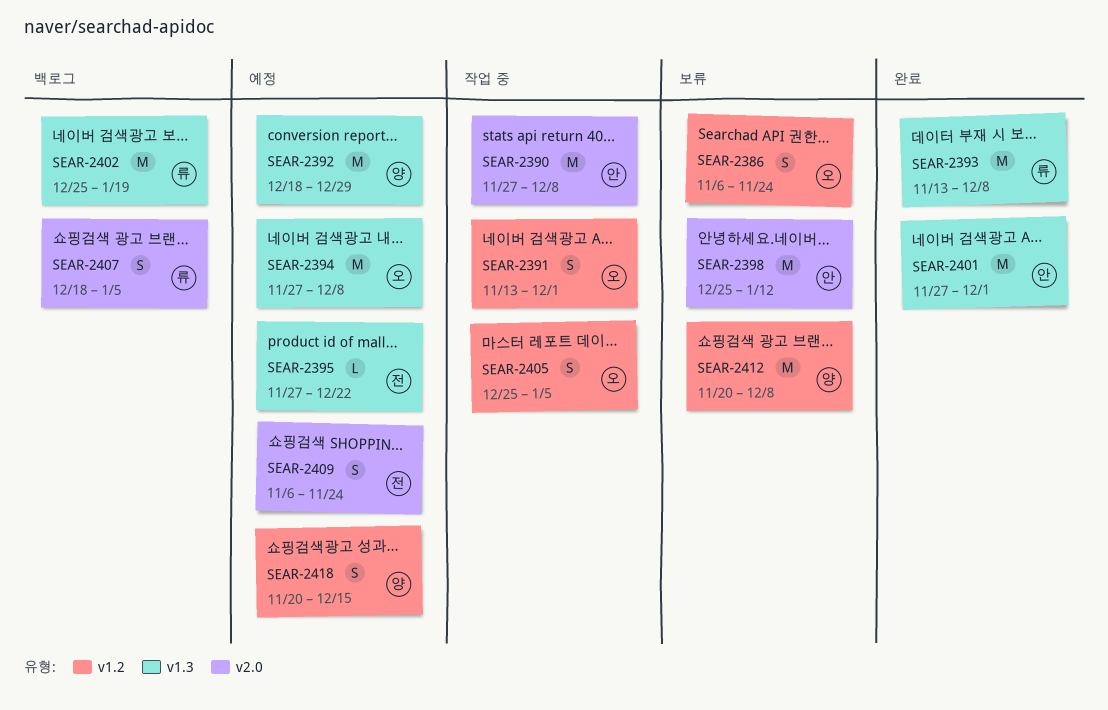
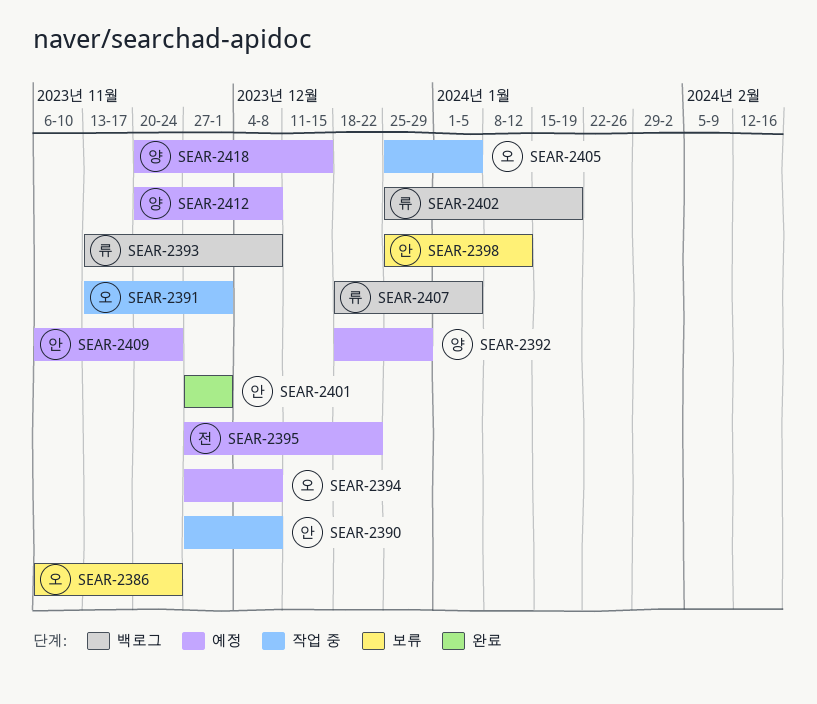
SEAR-2393, status: 완료 -> 백로그
SEAR-2409, owner: 전 -> 안
SEAR-2412, status: 보류 -> 예정

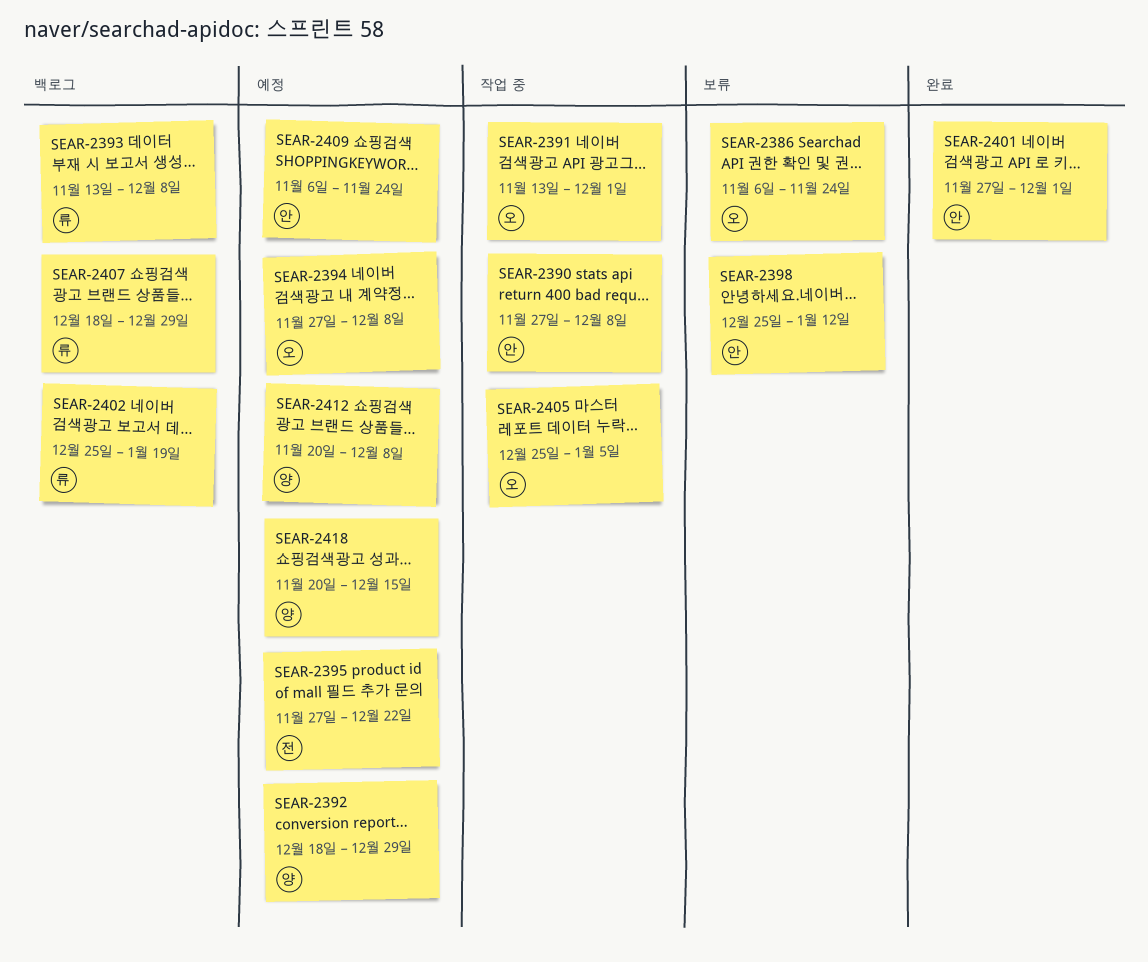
SEAR-2407, due: Jan 5 -> Dec 29

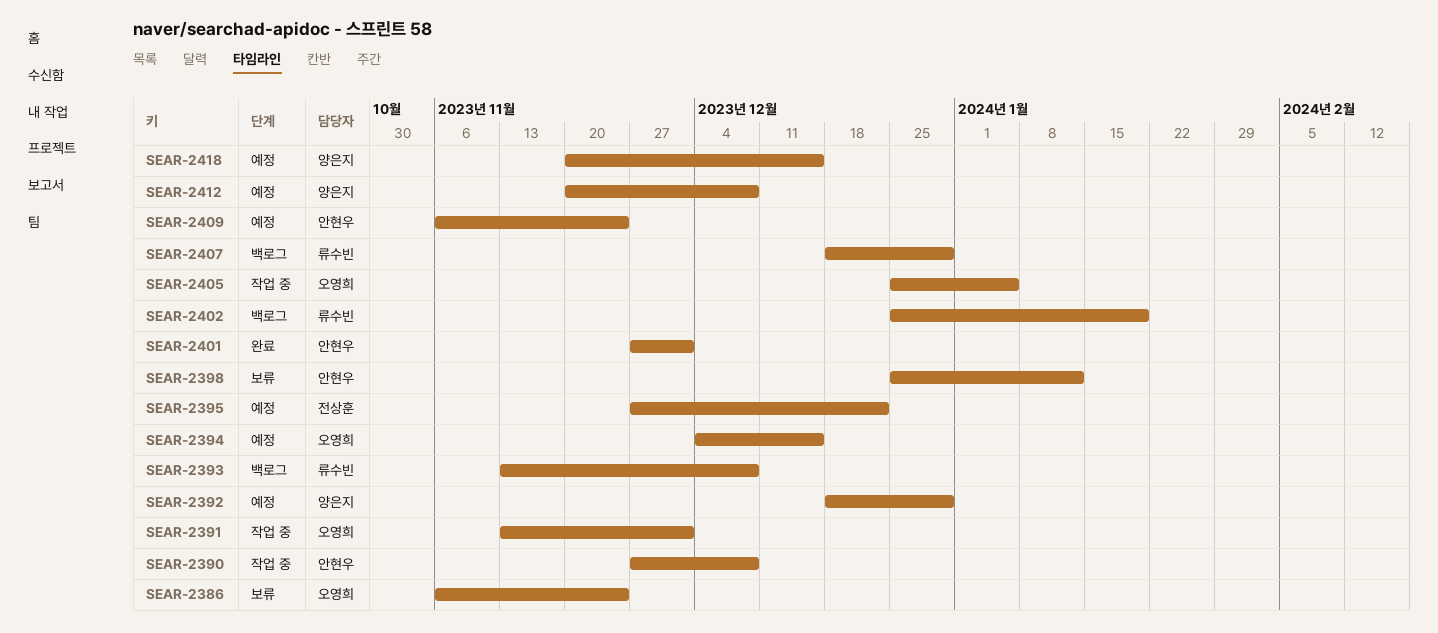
SEAR-2394, start: Nov 27 -> Dec 4
SEAR-2394, due: Dec 8 -> Dec 15

